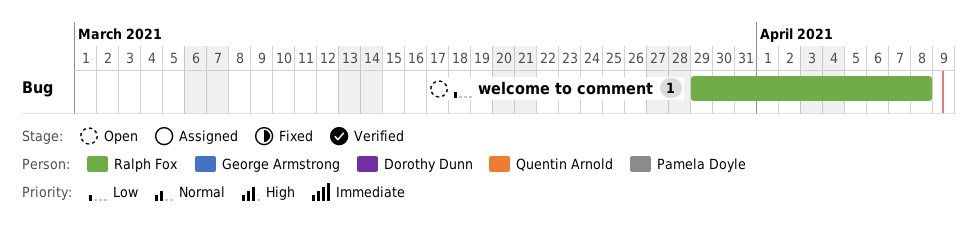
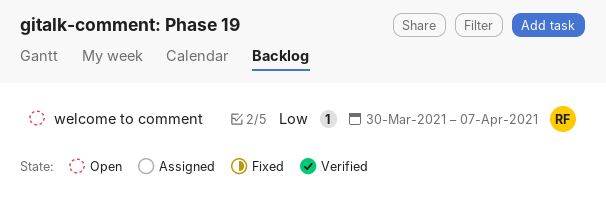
welcome to comment, start: Mar 29 -> Mar 30
welcome to comment, due: Apr 8 -> Apr 7

